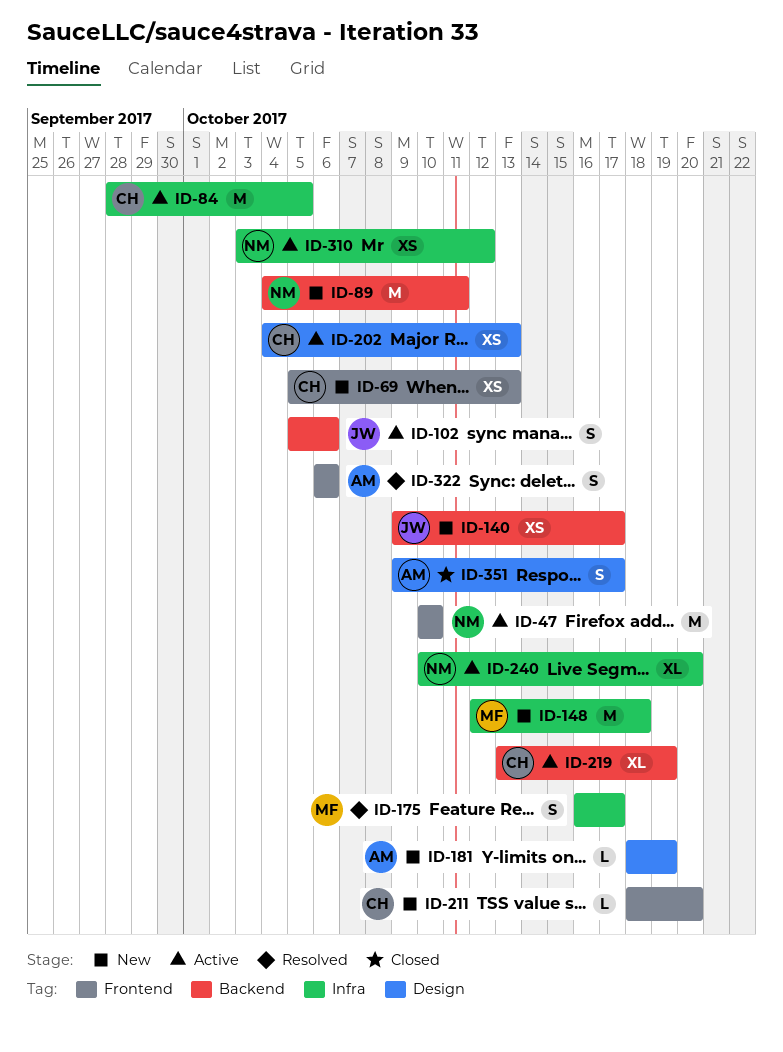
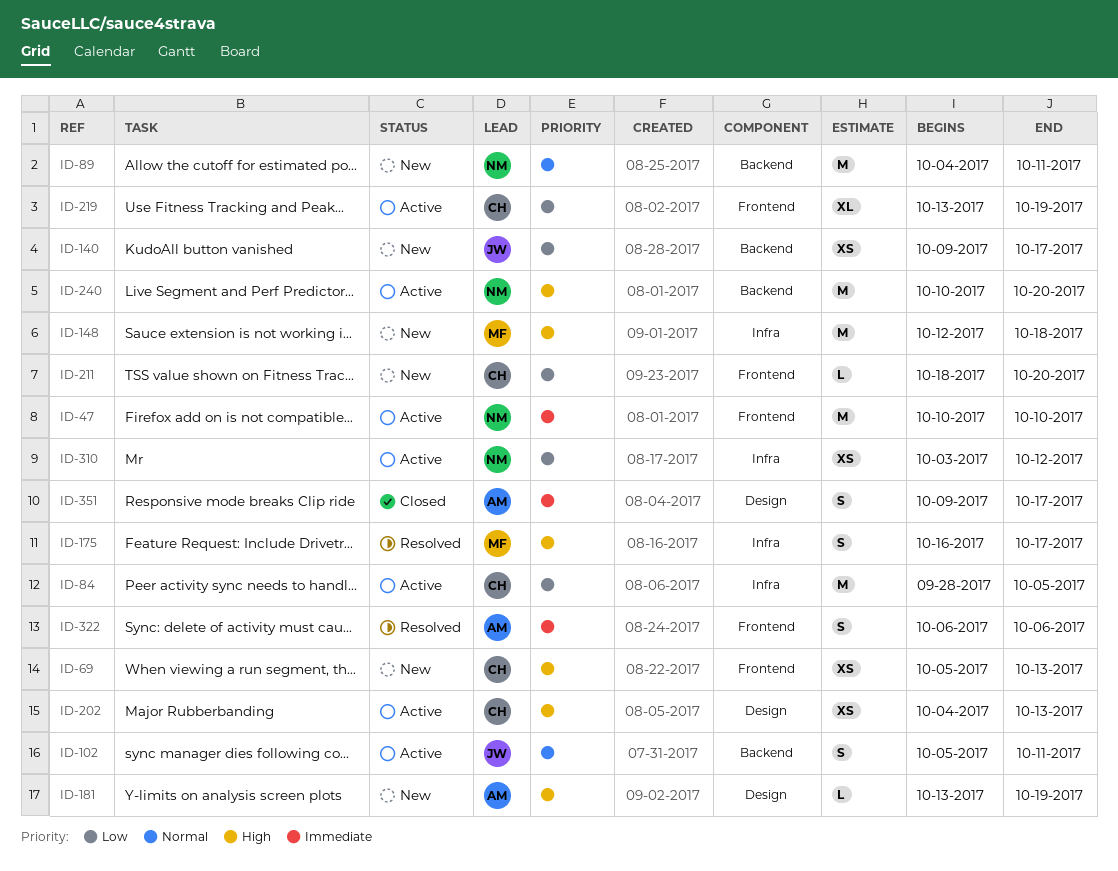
ID-102, due: Oct 6 -> Oct 11
ID-181, start: Oct 18 -> Oct 13
ID-219, label: Backend -> Frontend
ID-240, label: Infra -> Backend
ID-240, estimate: XL -> M

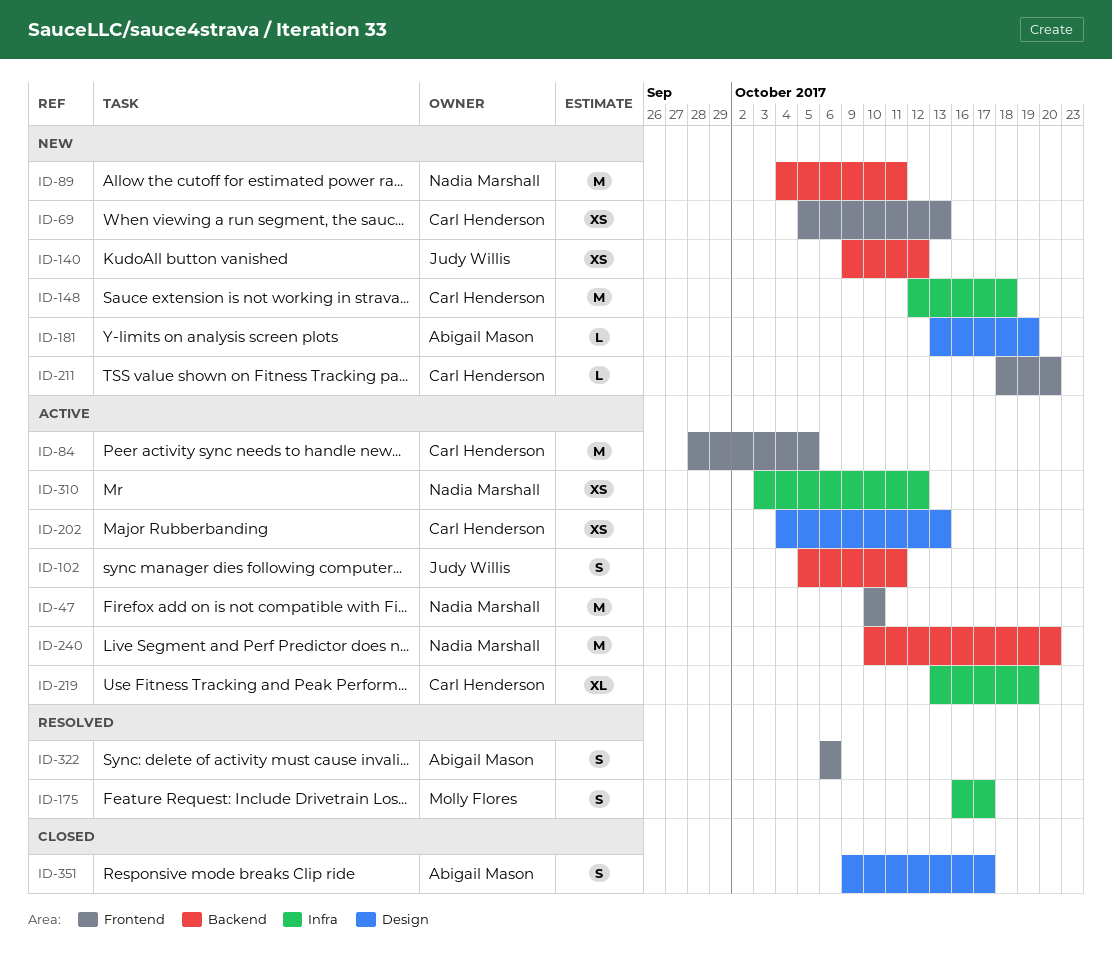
ID-84, label: Infra -> Frontend
ID-140, due: Oct 17 -> Oct 12
ID-148, owner: Molly Flores -> Carl Henderson
ID-219, label: Frontend -> Infra

